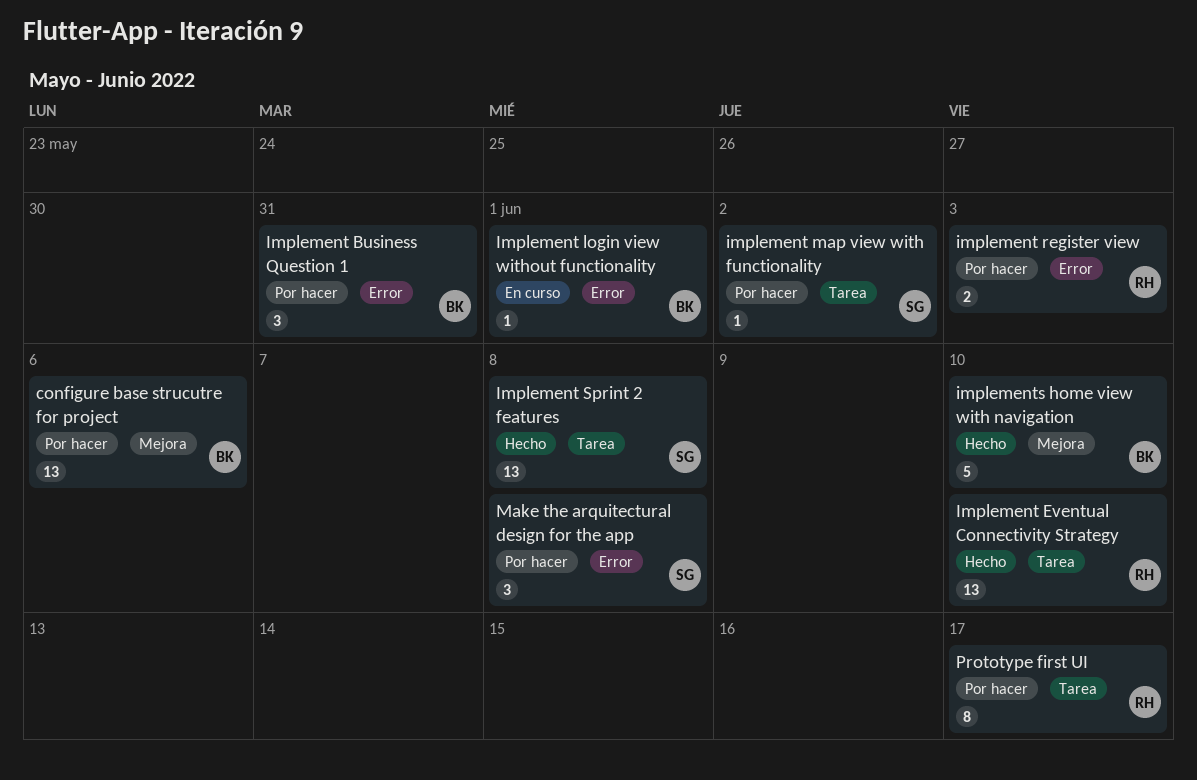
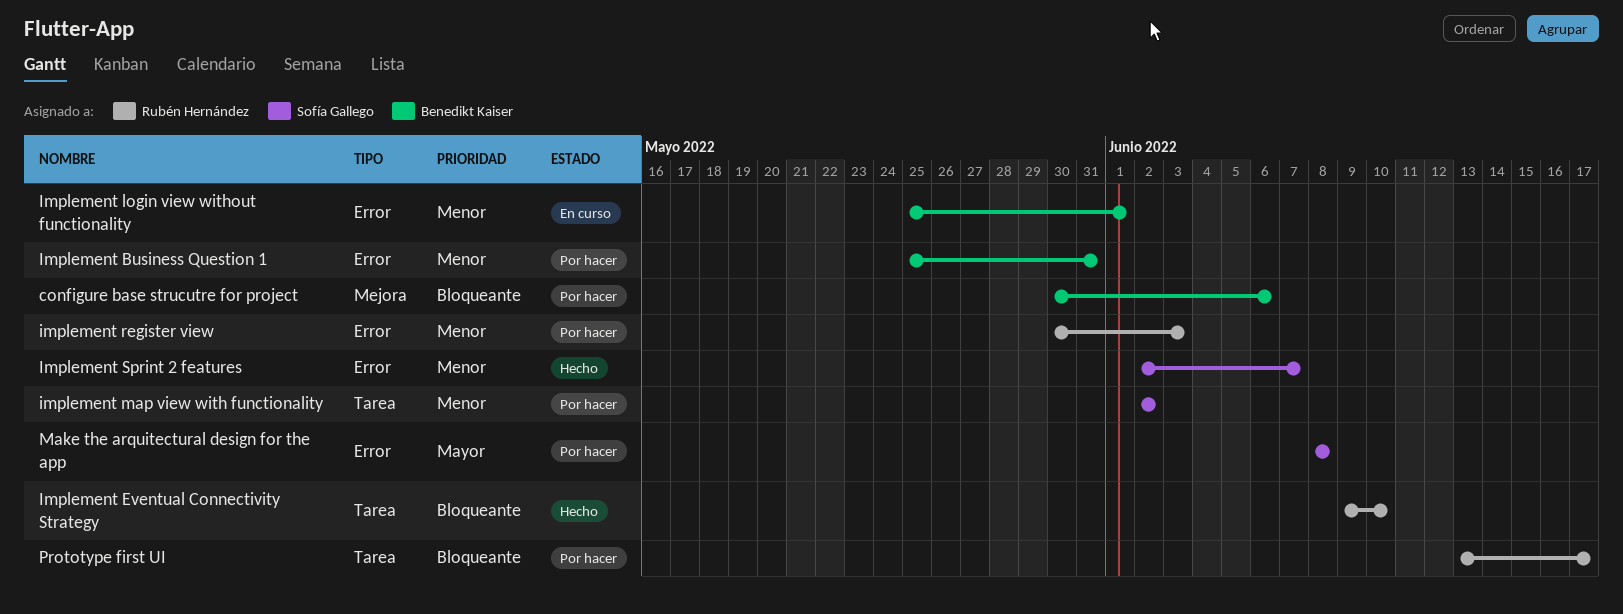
Implement Sprint 2 features, label: Tarea -> Error
Implement Sprint 2 features, due: Jun 8 -> Jun 7
implements home view with navigation: present -> none

